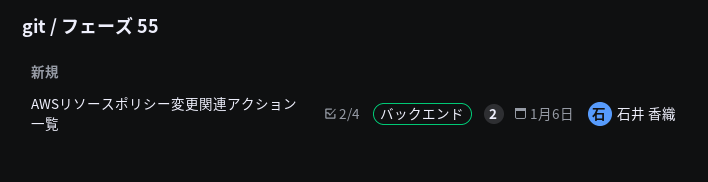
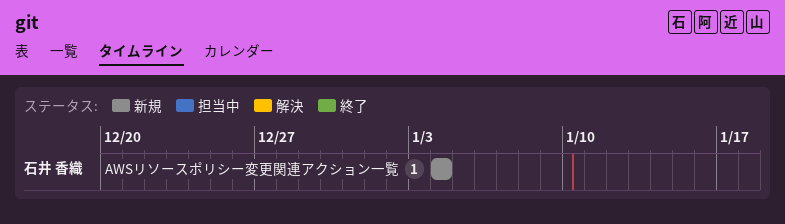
AWSリソースポリシー変更関連アクション一覧, estimate: 2 -> 1
AWSリソースポリシー変更関連アクション一覧, due: Jan 6 -> Jan 4

